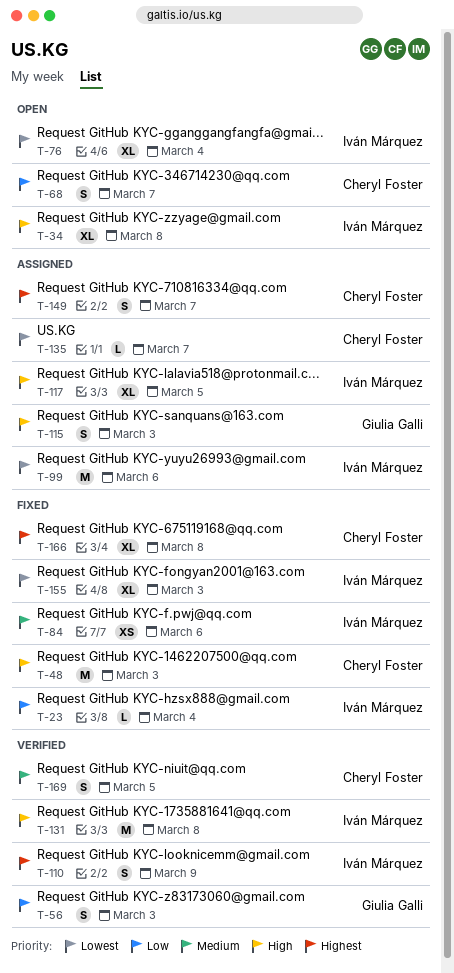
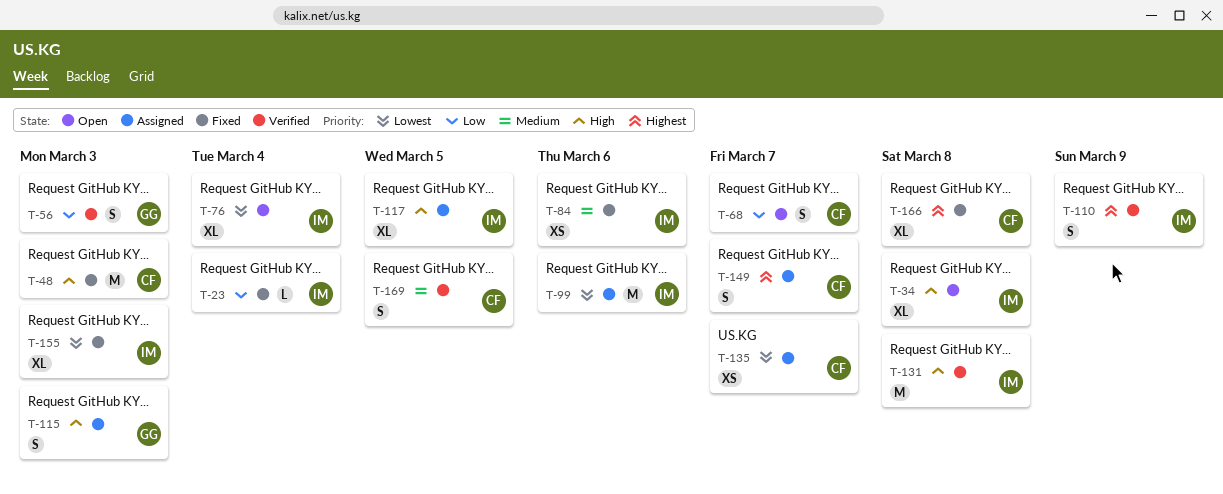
T-135, estimate: L -> XS

